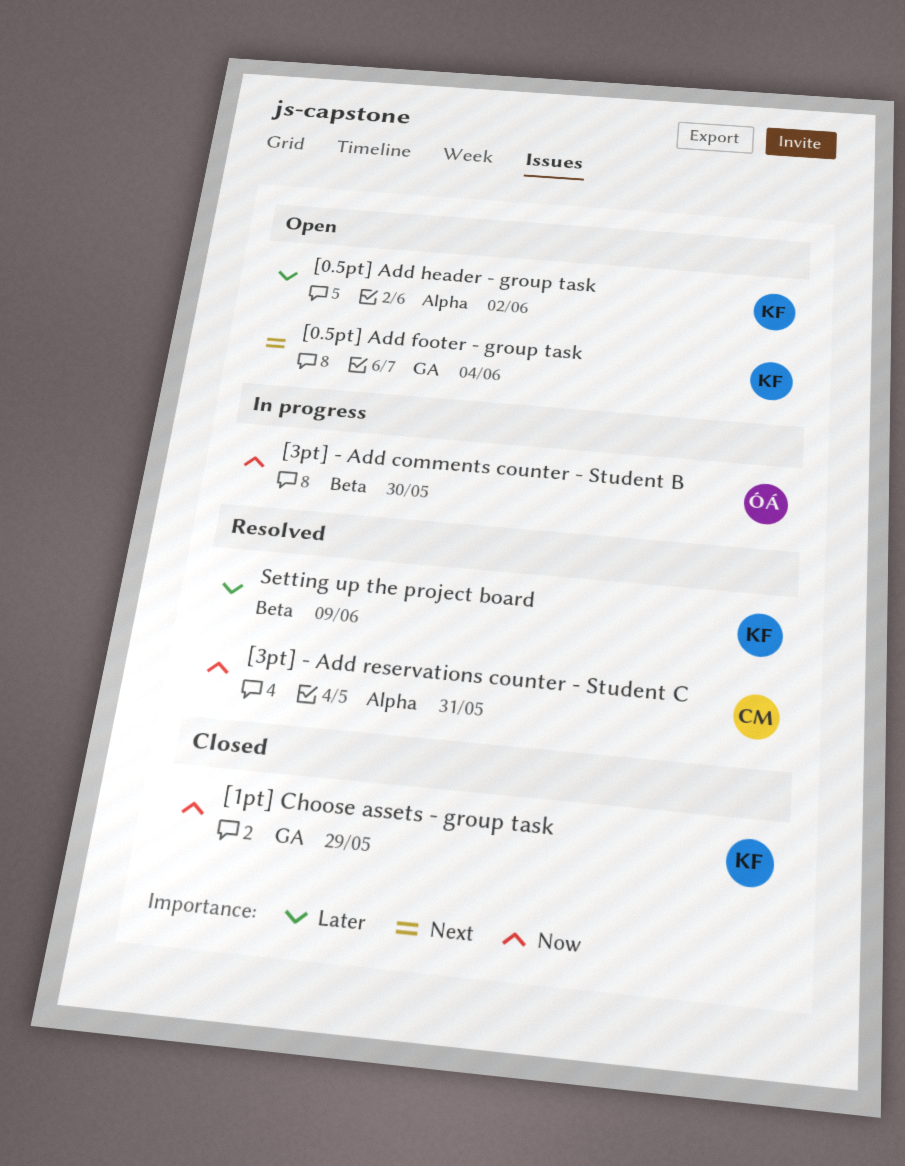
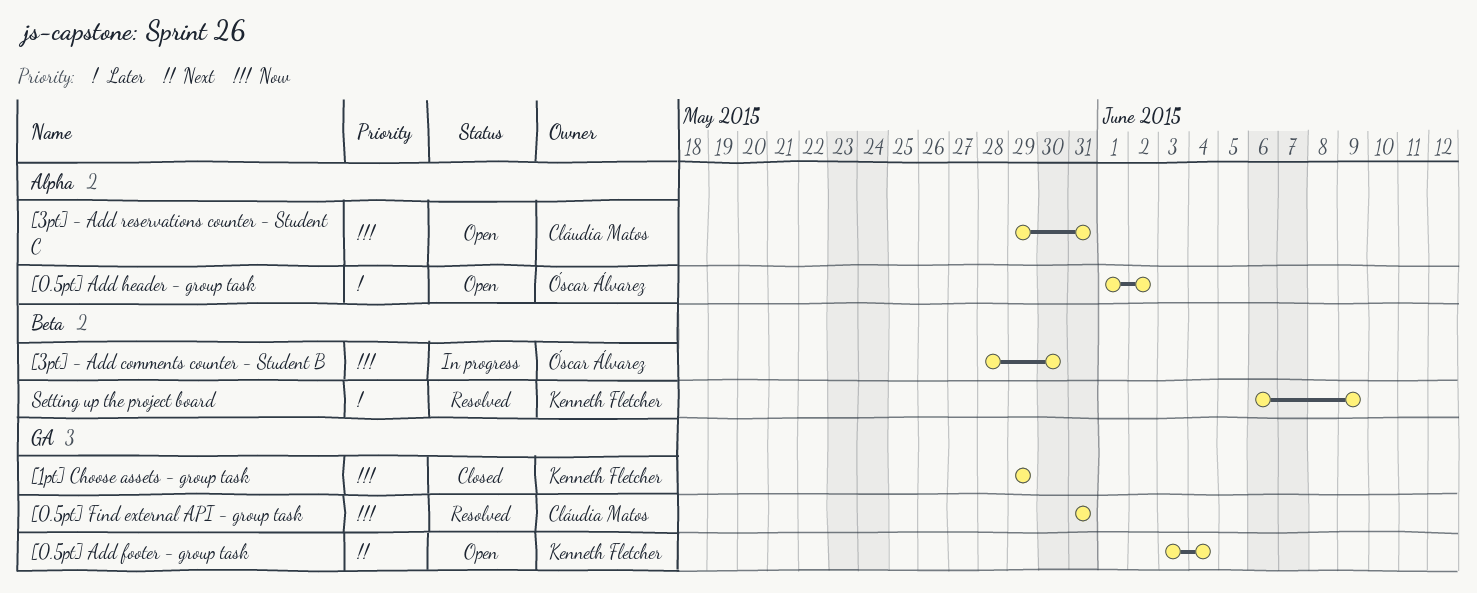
[0.5pt] Add header - group task, owner: Kenneth Fletcher -> Óscar Álvarez
[0.5pt] Find external API - group task: none -> present
[3pt] - Add reservations counter - Student C, status: Resolved -> Open

